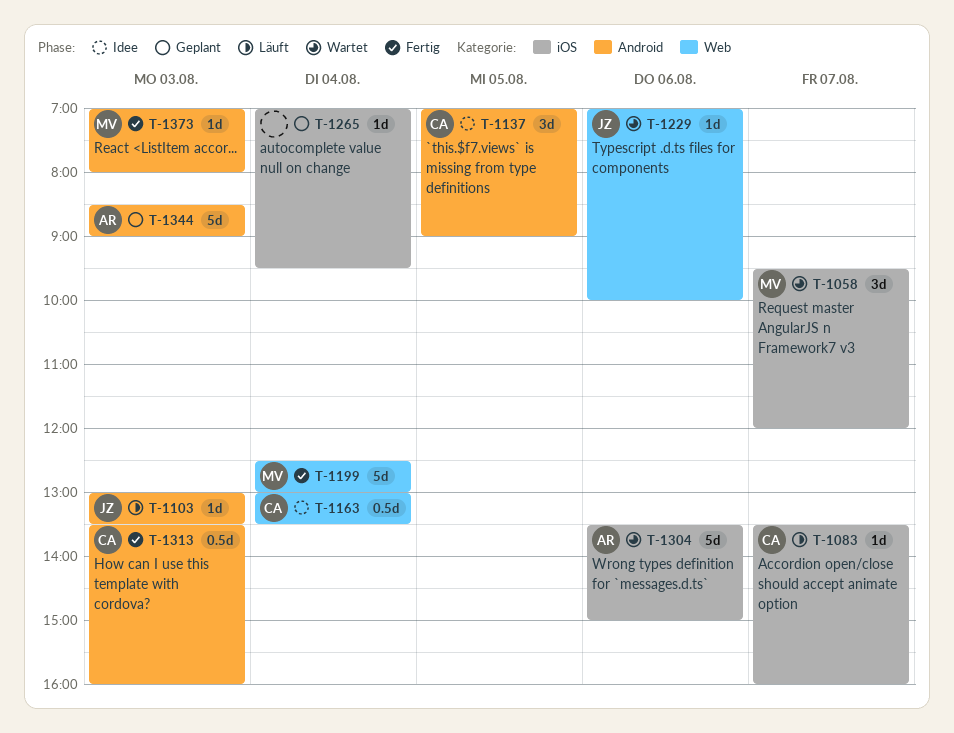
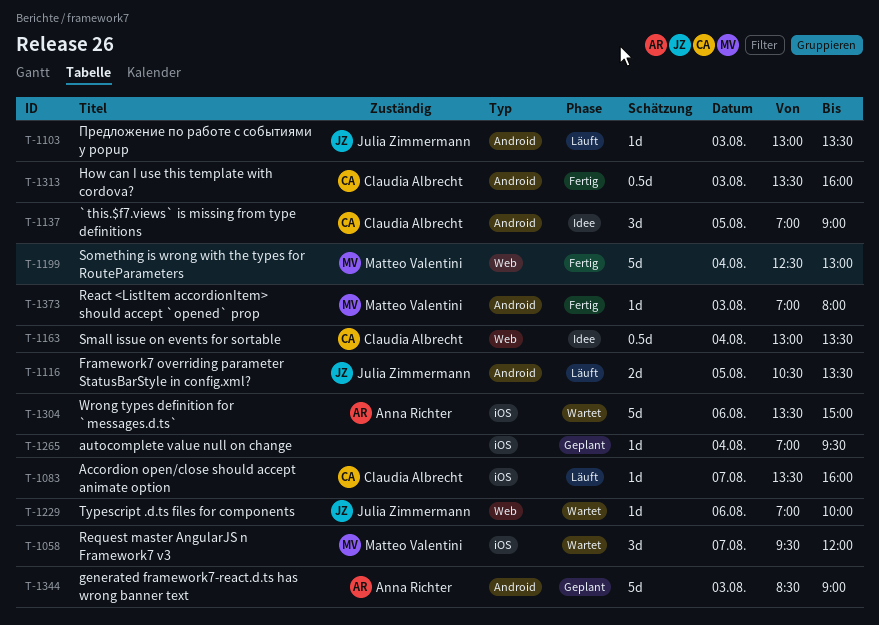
T-1116: none -> present

